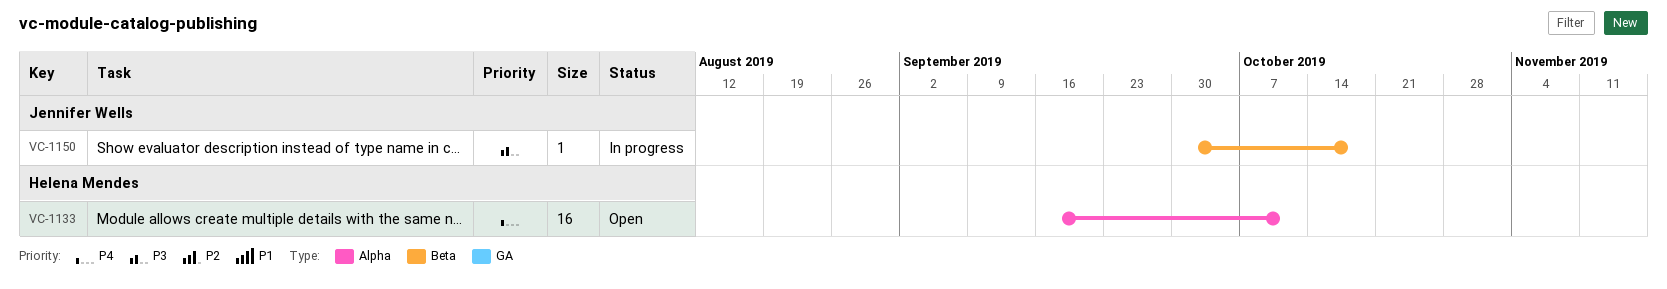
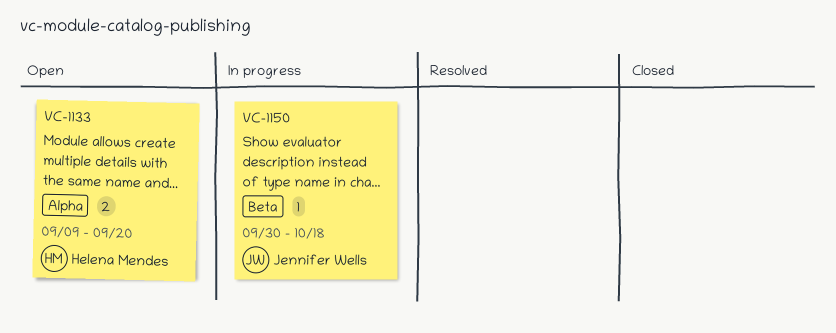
VC-1133, estimate: 16 -> 2
VC-1133, start: Sep 16 -> Sep 9
VC-1133, due: Oct 11 -> Sep 20

